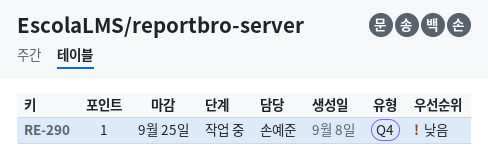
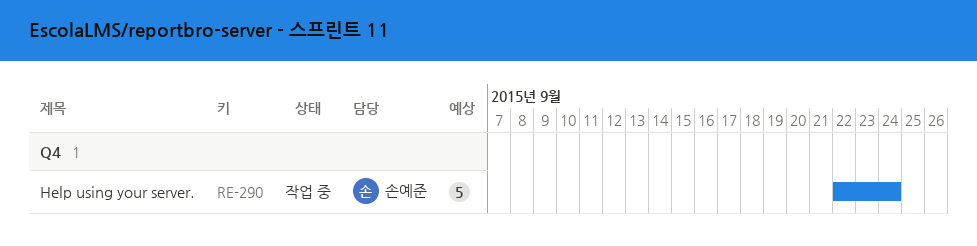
RE-290, estimate: 1 -> 5
RE-290, due: Sep 25 -> Sep 24

